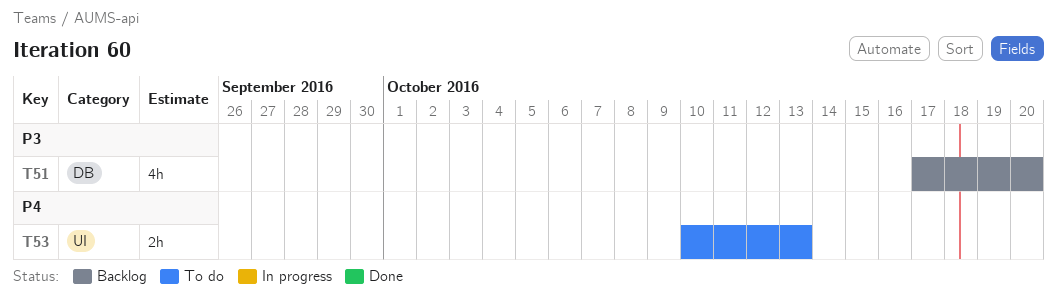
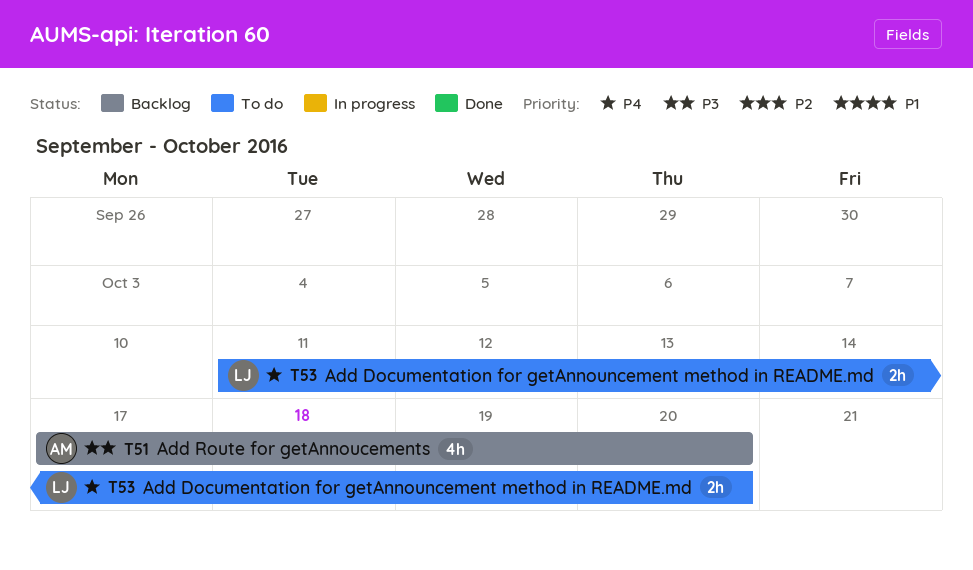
T53, start: Oct 10 -> Oct 11
T53, due: Oct 13 -> Oct 20

